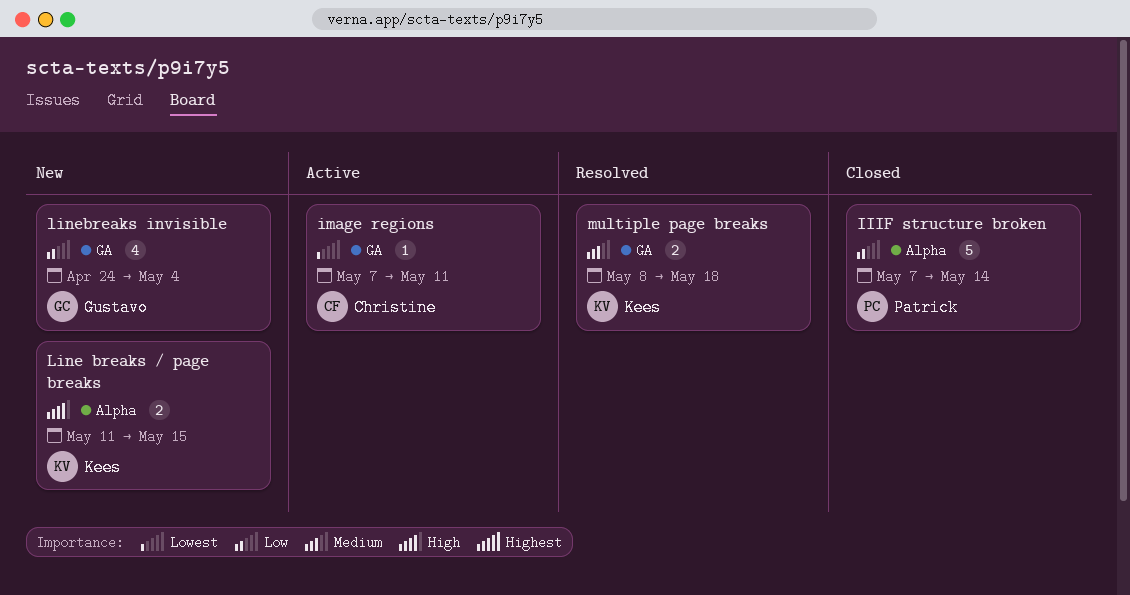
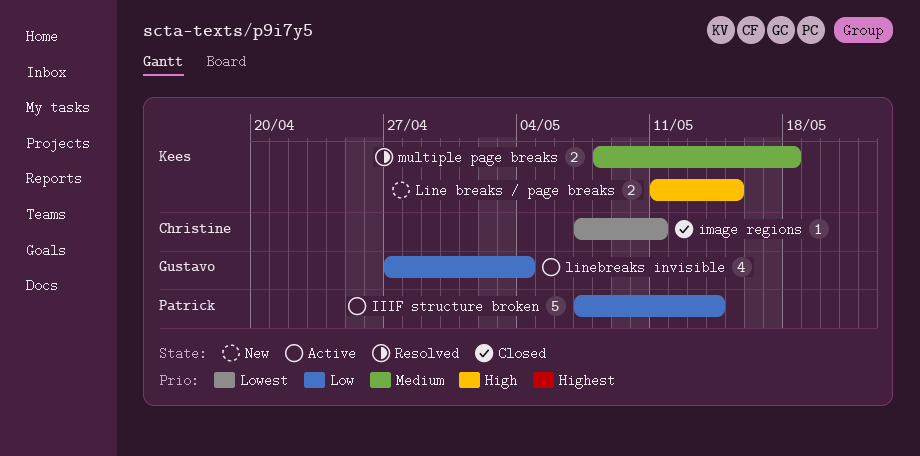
IIIF structure broken, status: Closed -> Active
image regions, status: Active -> Closed
linebreaks invisible, status: New -> Active
linebreaks invisible, start: Apr 24 -> Apr 27

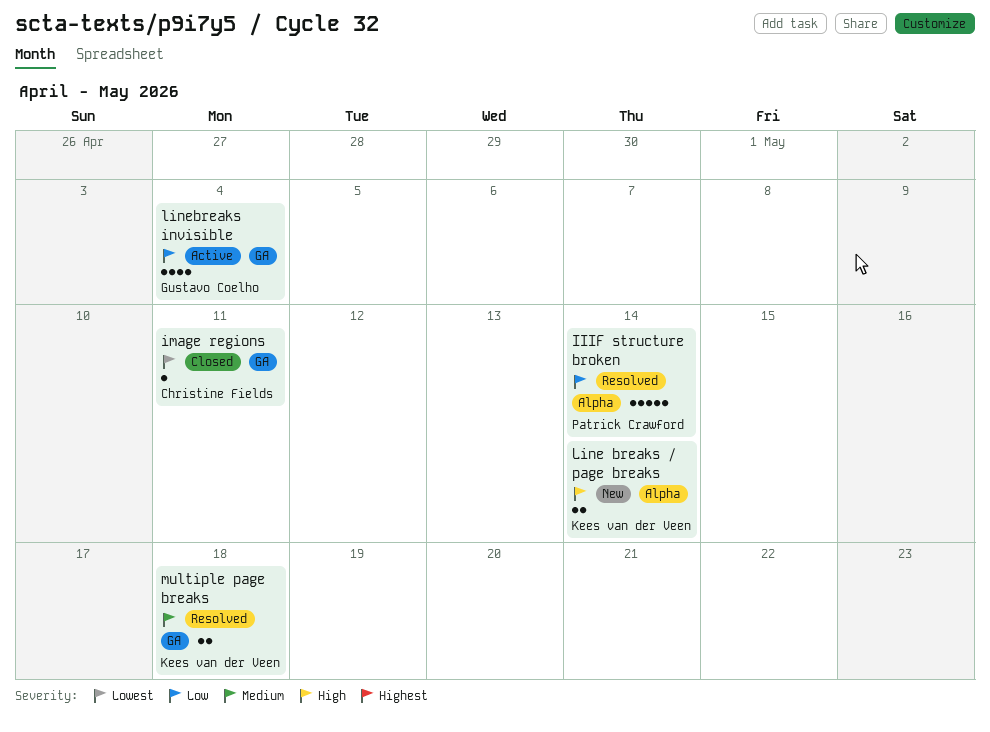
IIIF structure broken, status: Active -> Resolved
Line breaks / page breaks, due: May 15 -> May 14

